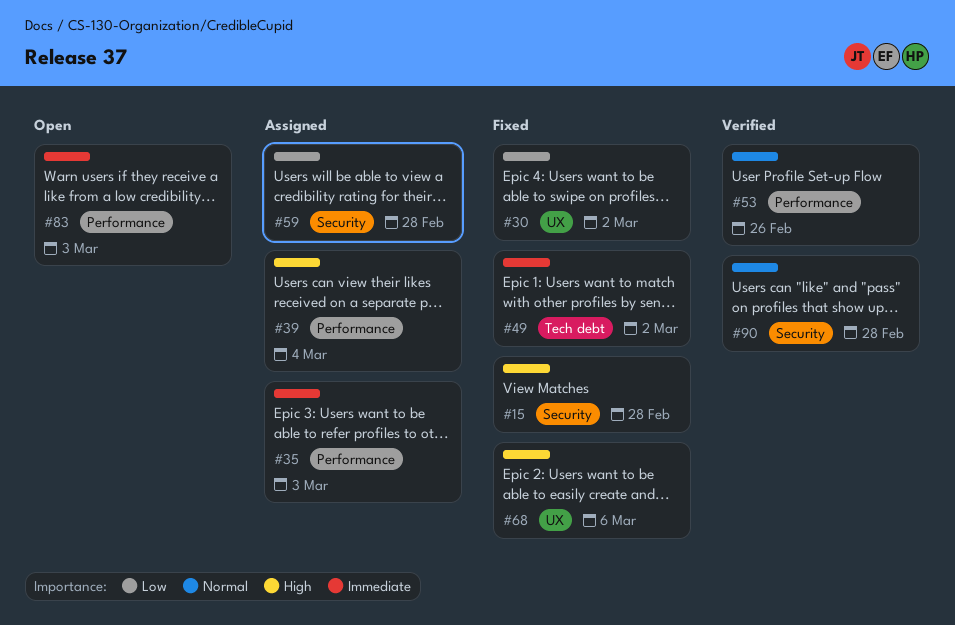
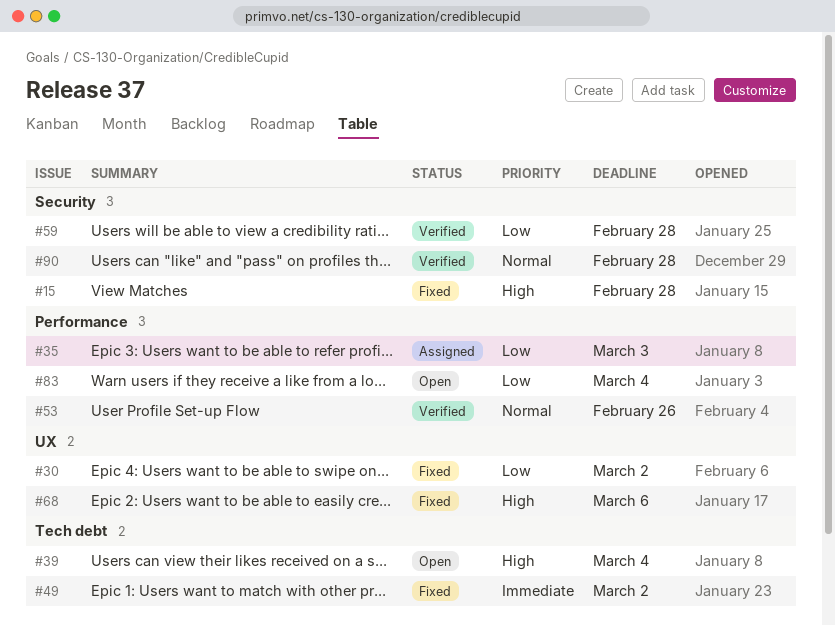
#35, priority: Immediate -> Low
#39, status: Assigned -> Open
#39, label: Performance -> Tech debt
#59, status: Assigned -> Verified
#83, priority: Immediate -> Low
#83, due: Mar 3 -> Mar 4

